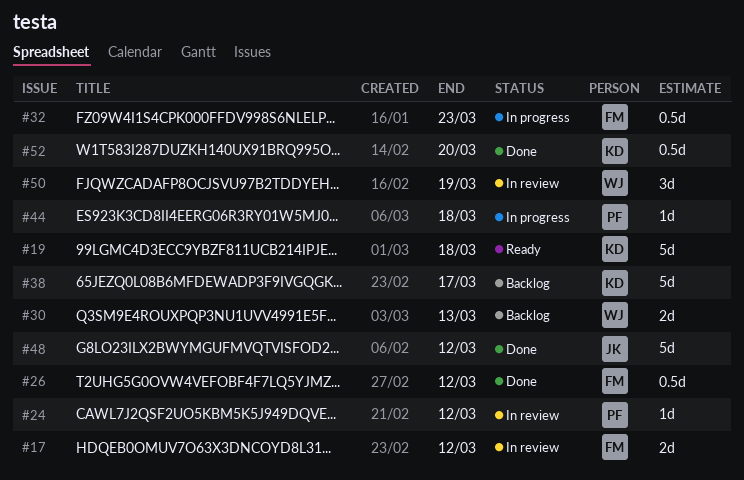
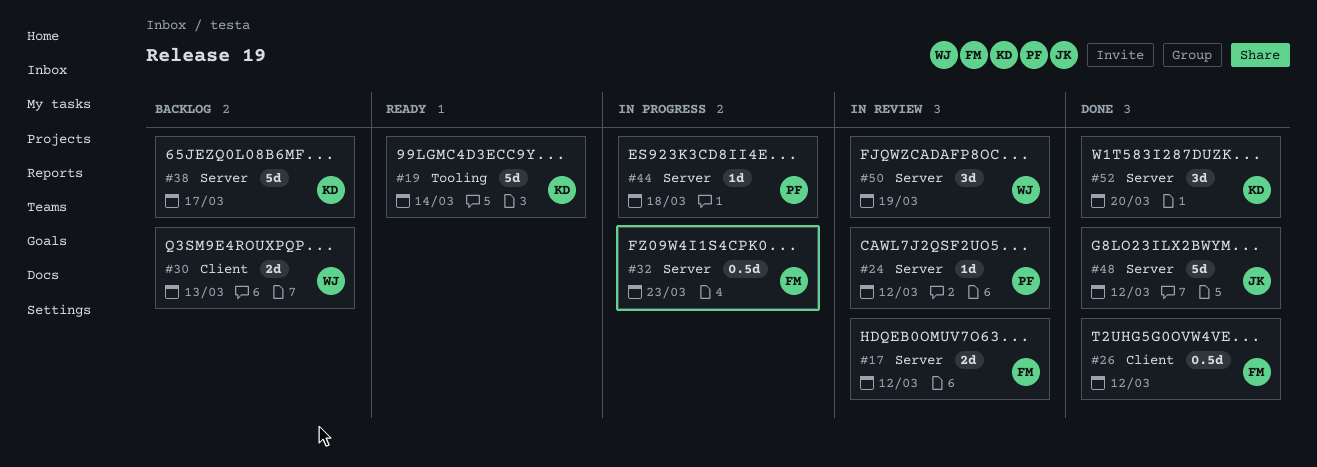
#19, due: Mar 18 -> Mar 14
#52, estimate: 0.5d -> 3d

